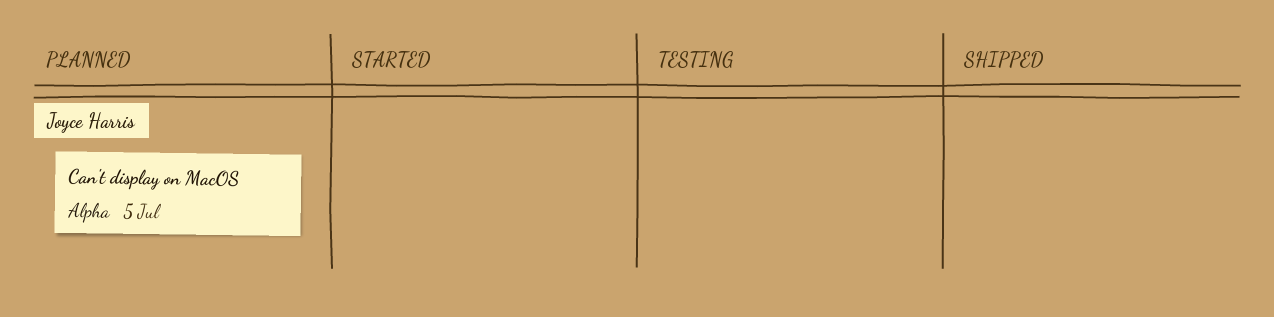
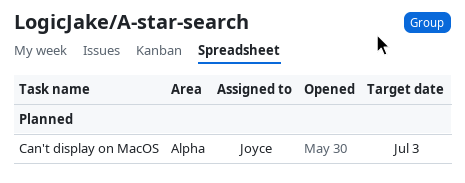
Can't display on MacOS, due: Jul 5 -> Jul 3

